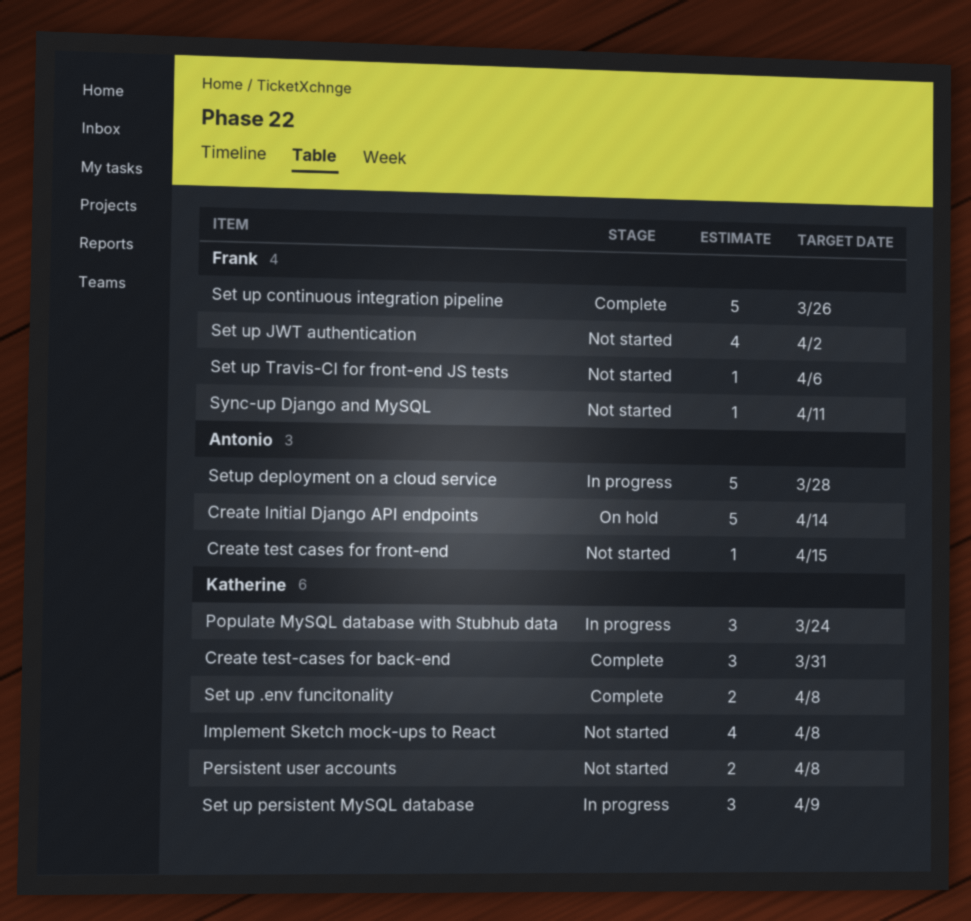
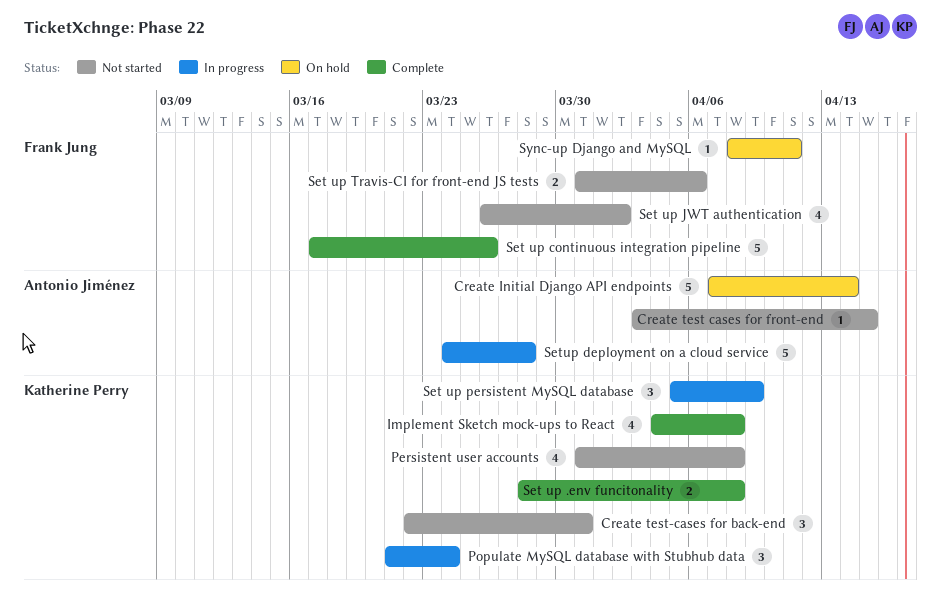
Create test-cases for back-end, status: Complete -> Not started
Implement Sketch mock-ups to React, status: Not started -> Complete
Persistent user accounts, estimate: 2 -> 4
Set up Travis-CI for front-end JS tests, estimate: 1 -> 2
Sync-up Django and MySQL, status: Not started -> On hold

